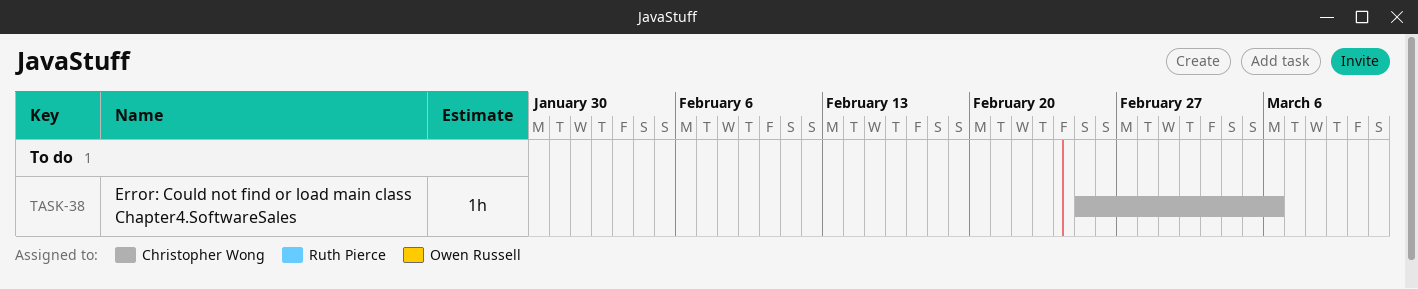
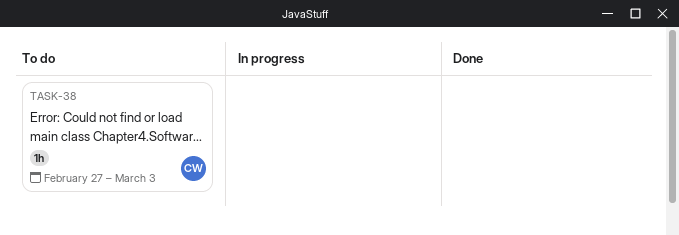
TASK-38, start: Feb 25 -> Feb 27
TASK-38, due: Mar 6 -> Mar 3

